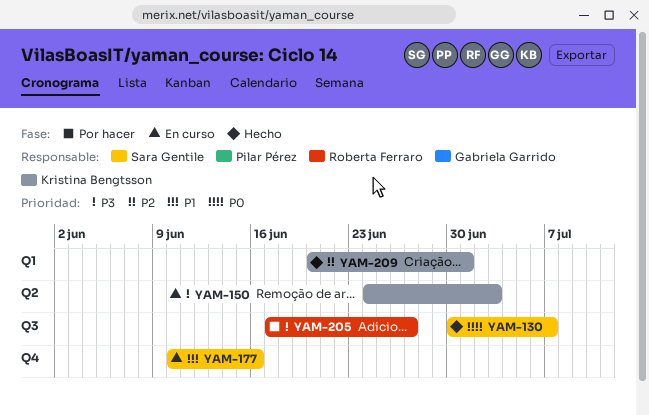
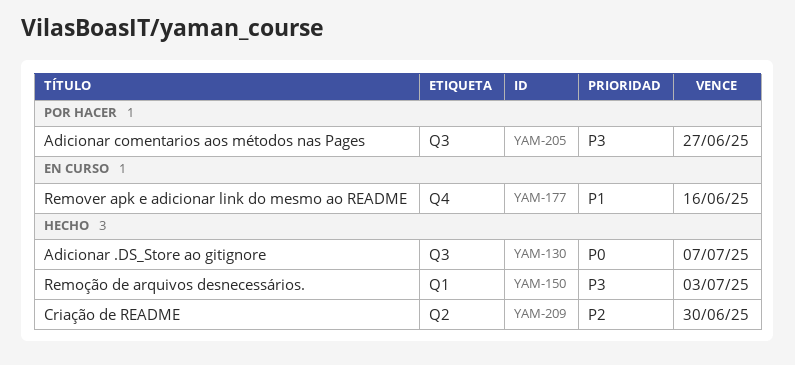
YAM-150, status: En curso -> Hecho
YAM-150, label: Q2 -> Q1
YAM-209, label: Q1 -> Q2
YAM-209, due: Jul 1 -> Jun 30

